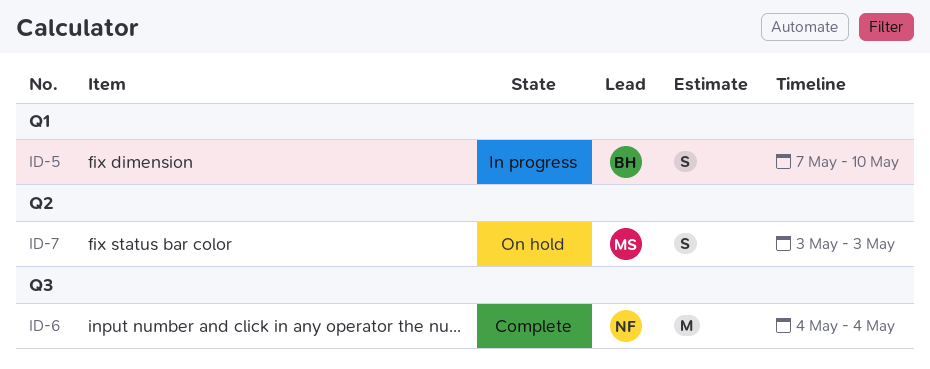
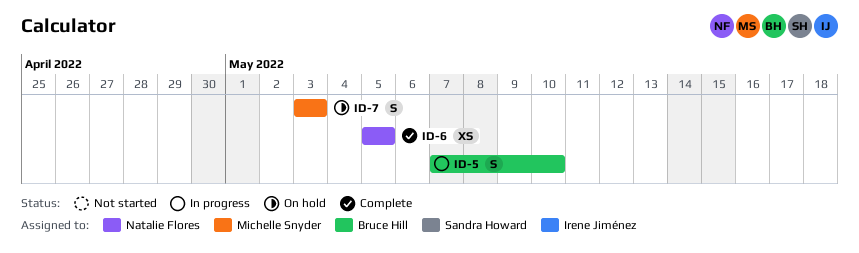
ID-6, estimate: M -> XS
ID-6, start: May 4 -> May 5
ID-6, due: May 4 -> May 5

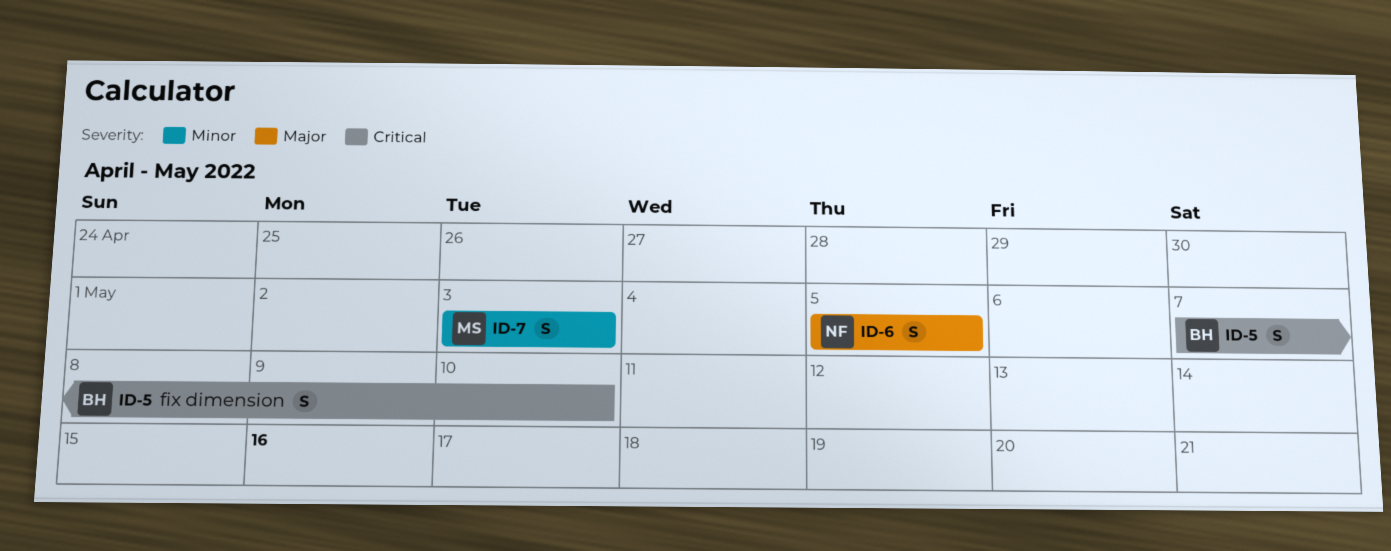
ID-6, estimate: XS -> S

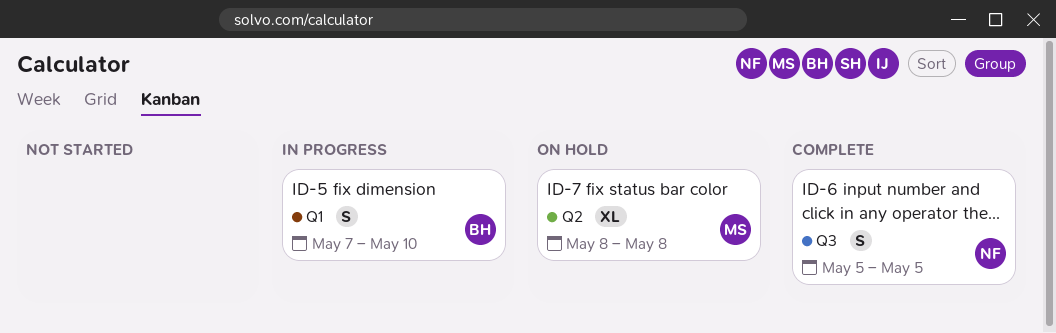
ID-7, estimate: S -> XL
ID-7, start: May 3 -> May 8
ID-7, due: May 3 -> May 8

